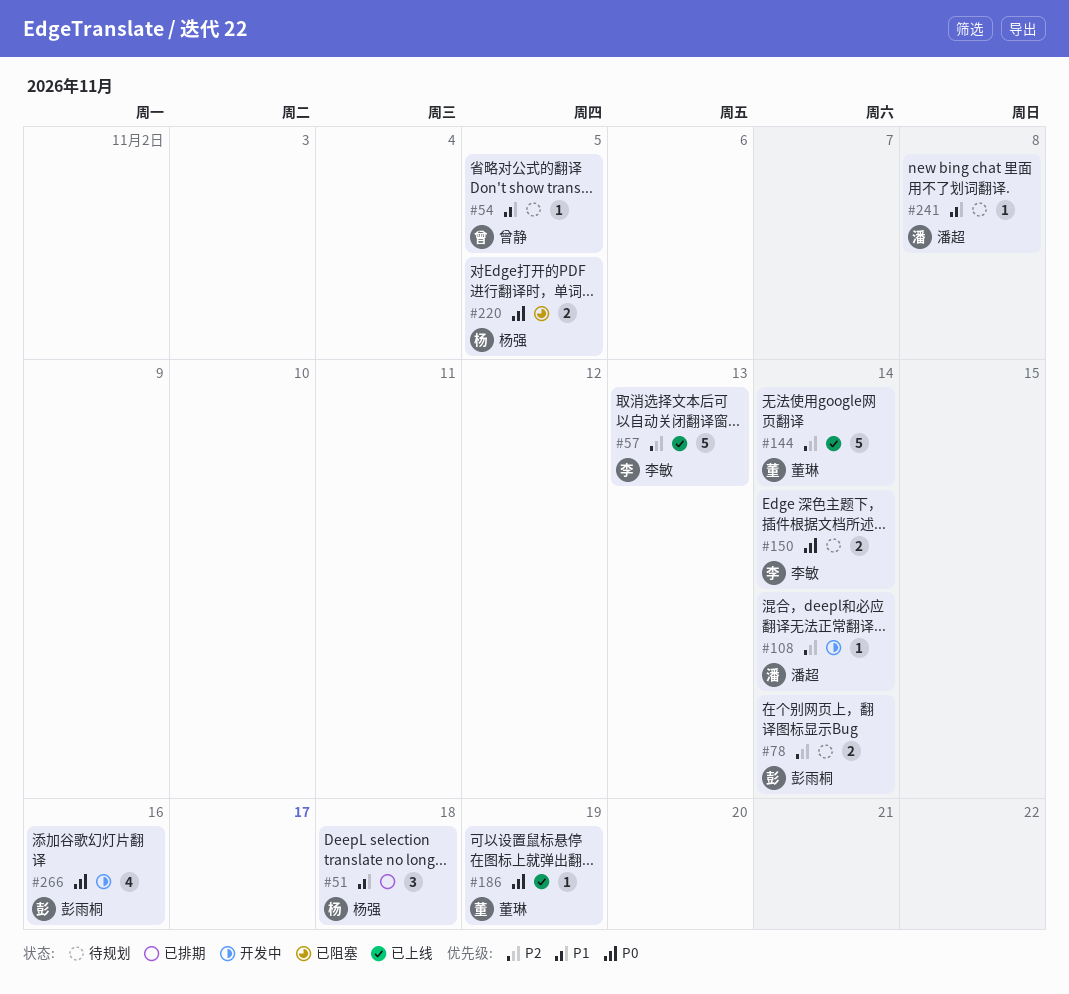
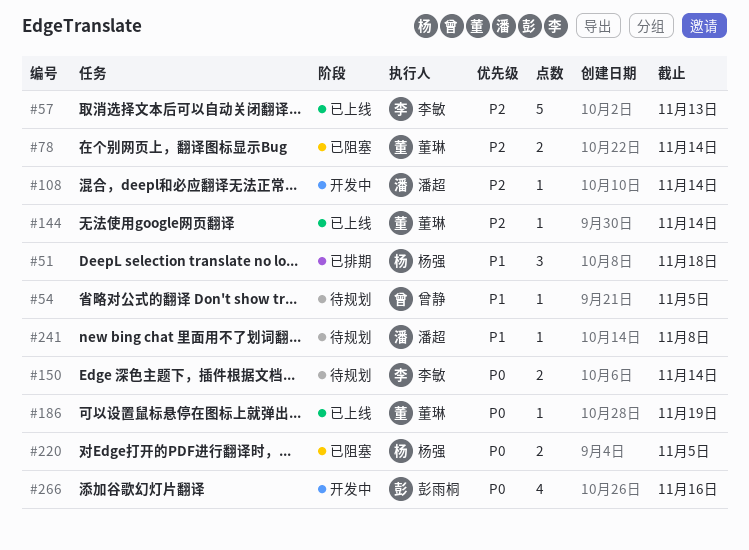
#78, status: 待规划 -> 已阻塞
#78, owner: 彭雨桐 -> 董琳
#144, estimate: 5 -> 1

